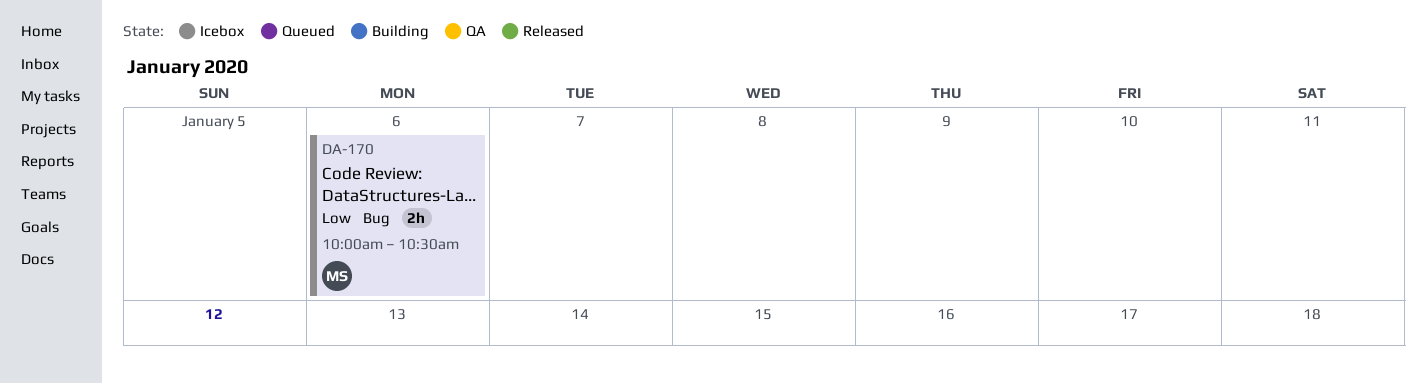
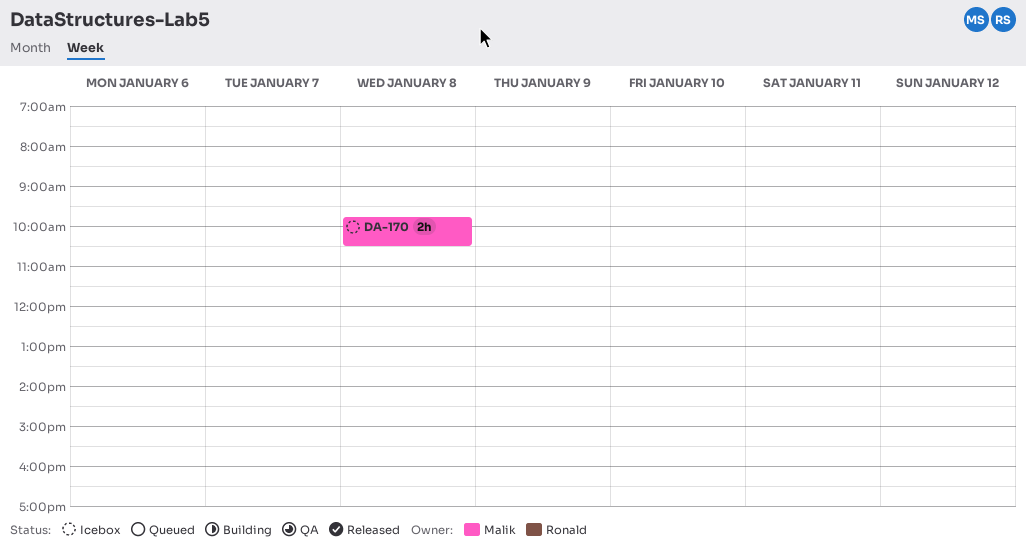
DA-170, day: Jan 6 -> Jan 8
DA-170, begins: 10:00 -> 09:45

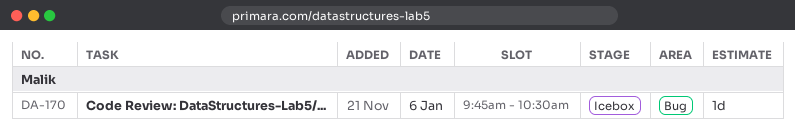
DA-170, estimate: 2h -> 1d
DA-170, day: Jan 8 -> Jan 6

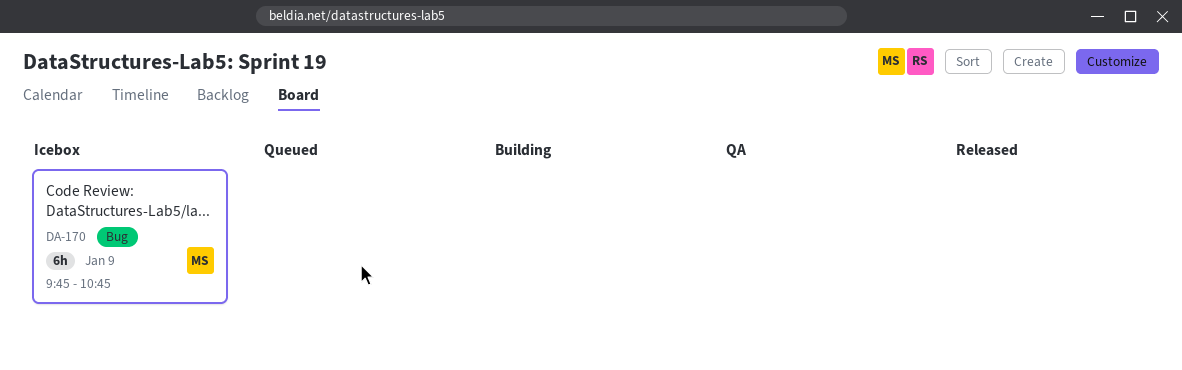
DA-170, estimate: 1d -> 6h
DA-170, day: Jan 6 -> Jan 9
DA-170, ends: 10:30 -> 10:45

